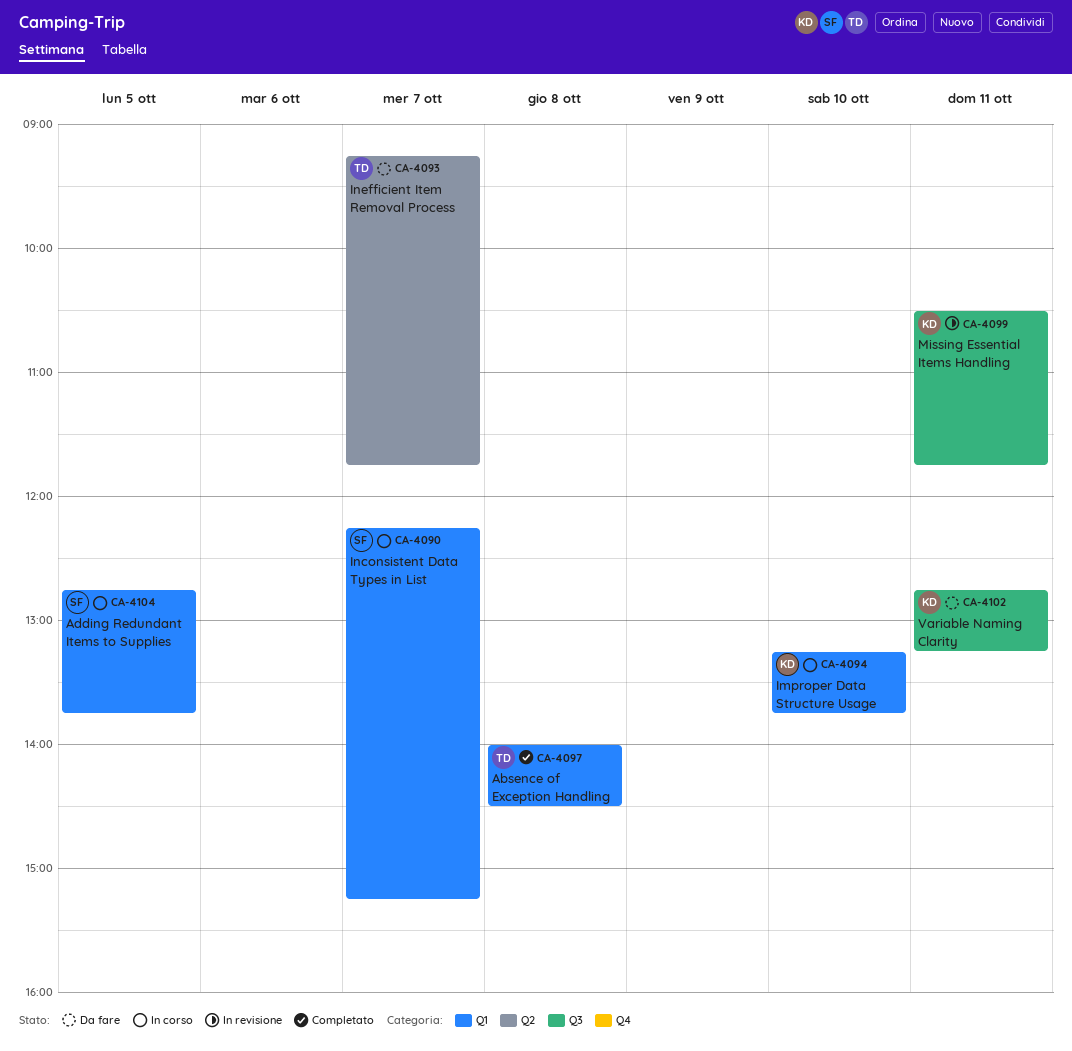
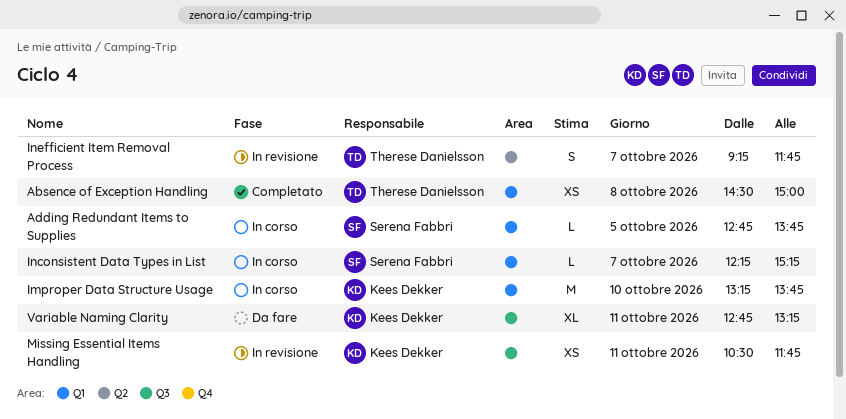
Absence of Exception Handling, begins: 14:00 -> 14:30
Absence of Exception Handling, ends: 14:30 -> 15:00
Inefficient Item Removal Process, status: Da fare -> In revisione

